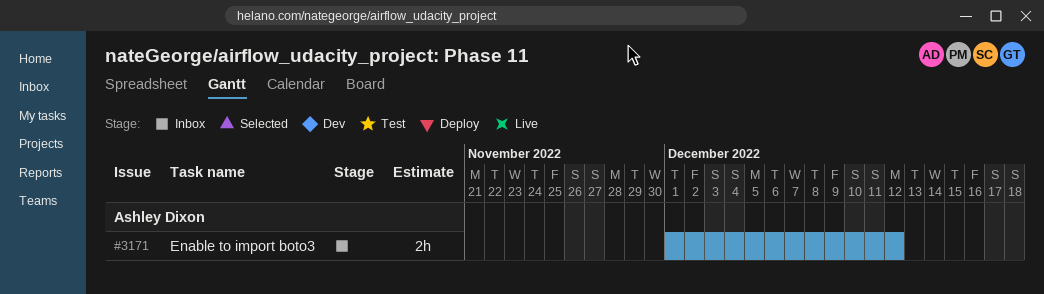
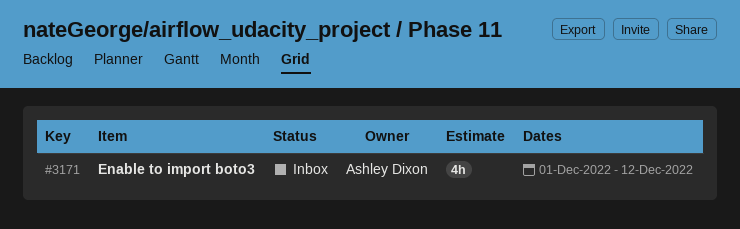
#3171, estimate: 2h -> 4h

